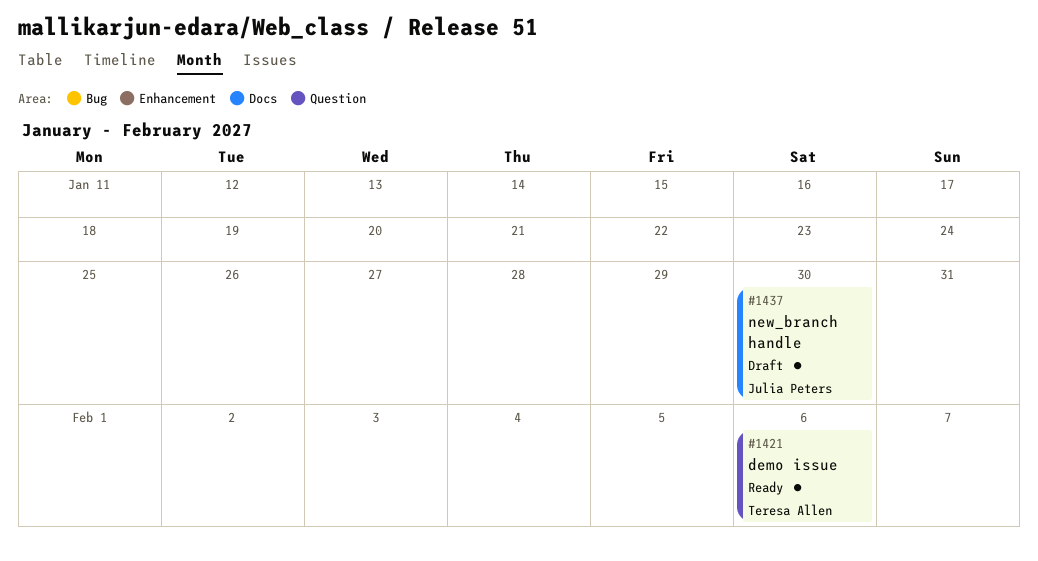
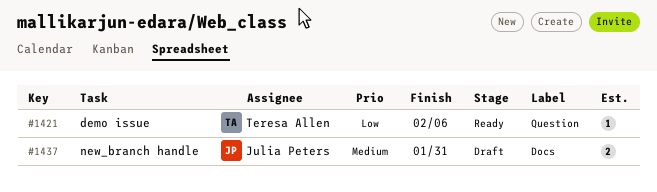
#1437, estimate: 1 -> 2
#1437, due: Jan 30 -> Jan 31

